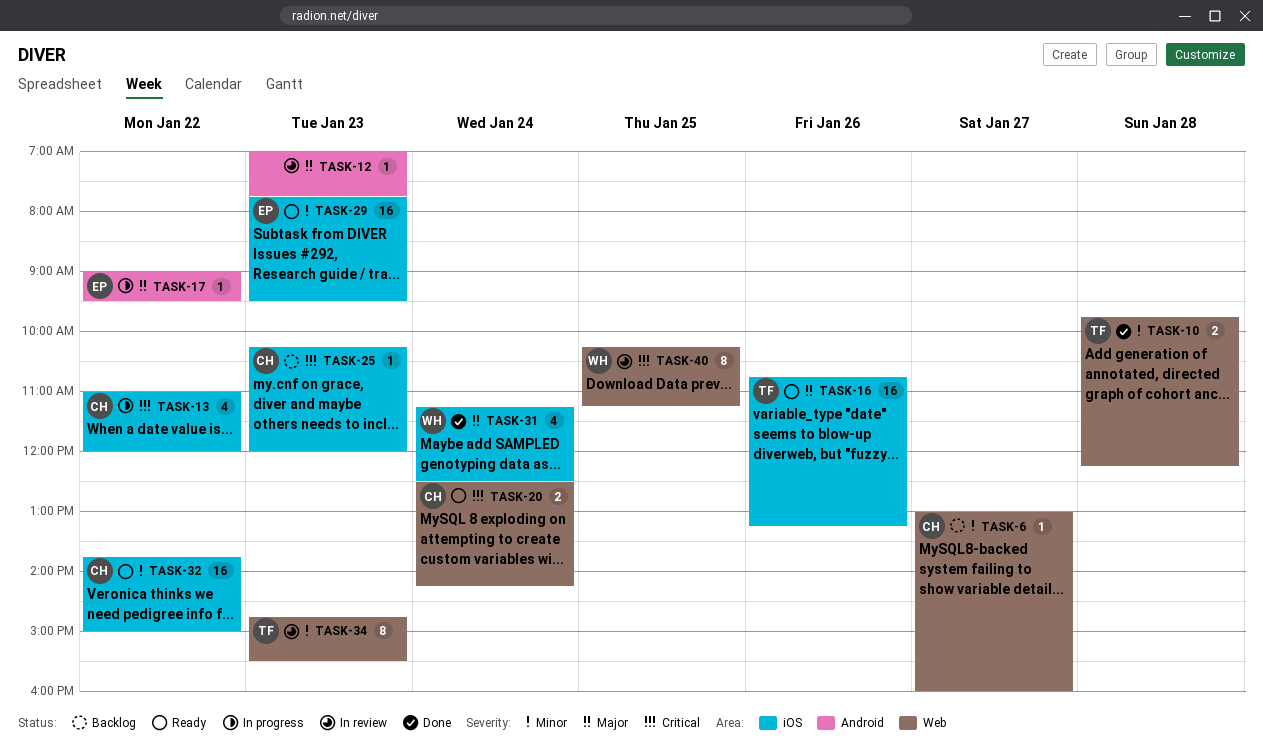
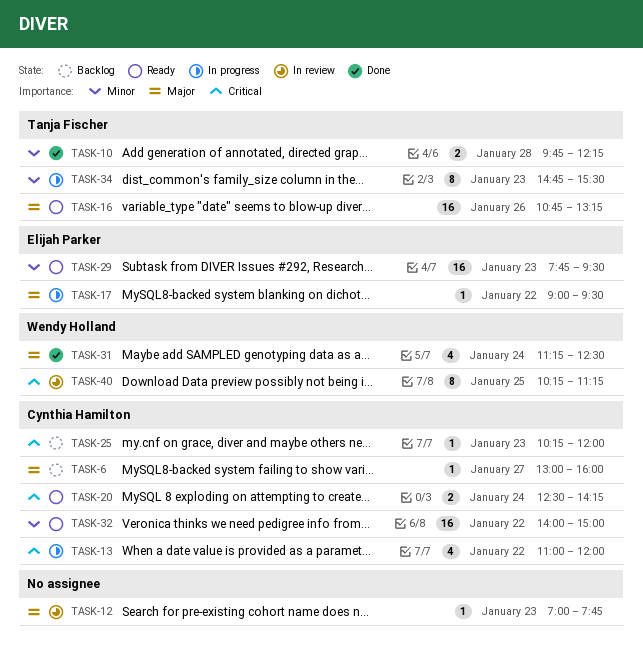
TASK-6, priority: Minor -> Major
TASK-32, begins: 13:45 -> 14:00
TASK-34, status: In review -> In progress

